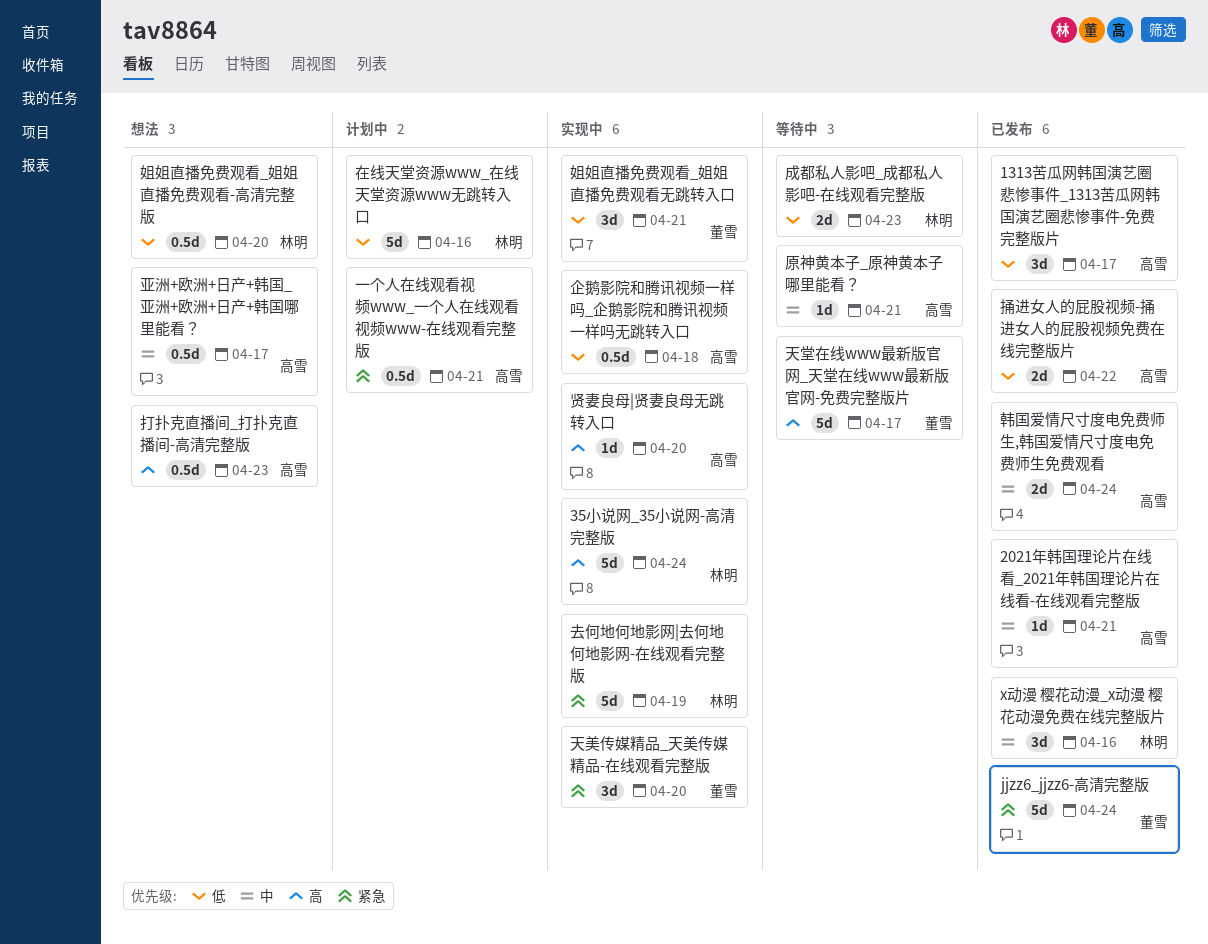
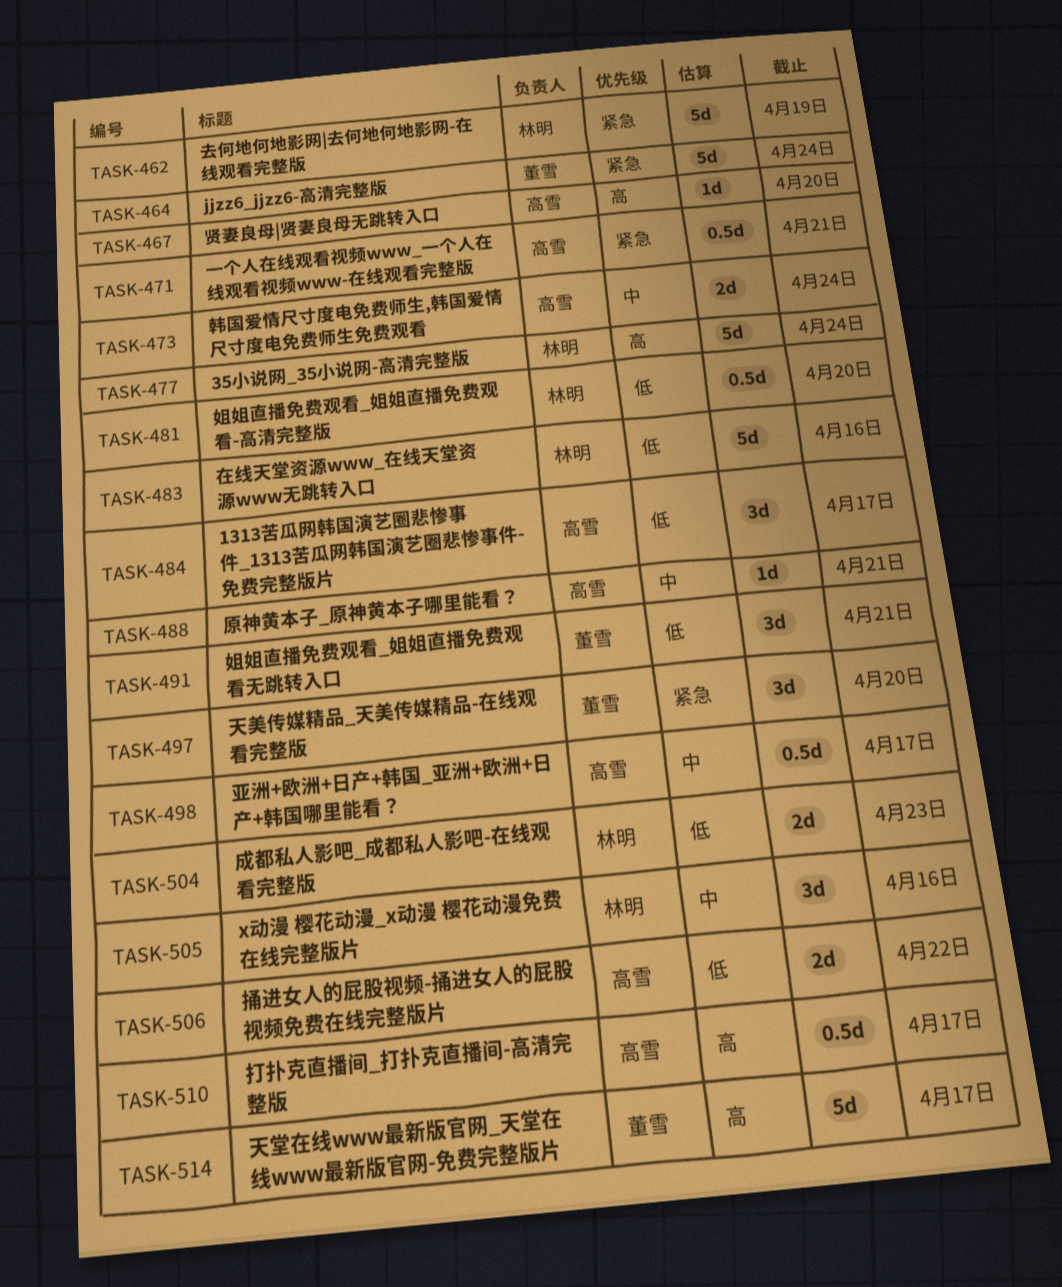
2021年韩国理论片在线看_2021年韩国理论片在线看-在线观看完整版: present -> none
企鹅影院和腾讯视频一样吗_企鹅影院和腾讯视频一样吗无跳转入口: present -> none
打扑克直播间_打扑克直播间-高清完整版, due: Apr 23 -> Apr 17

